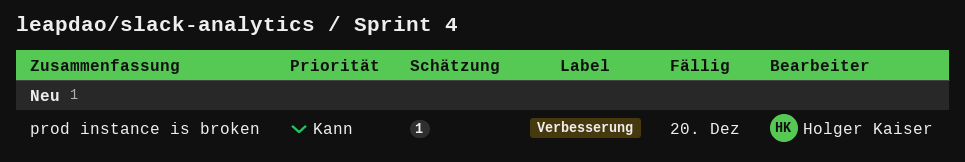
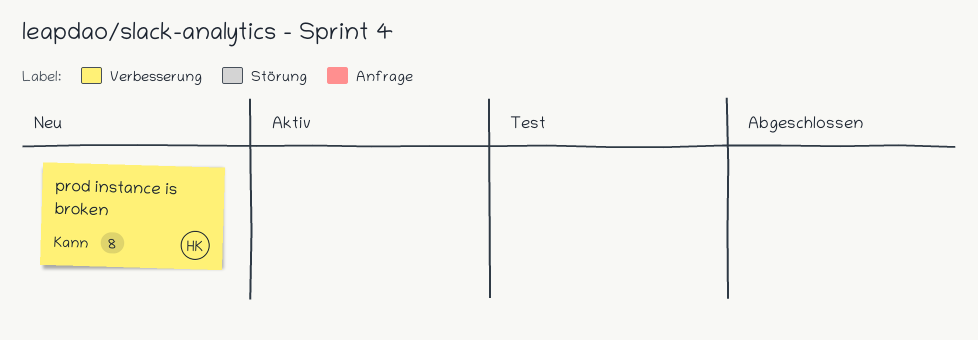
prod instance is broken, estimate: 1 -> 8

